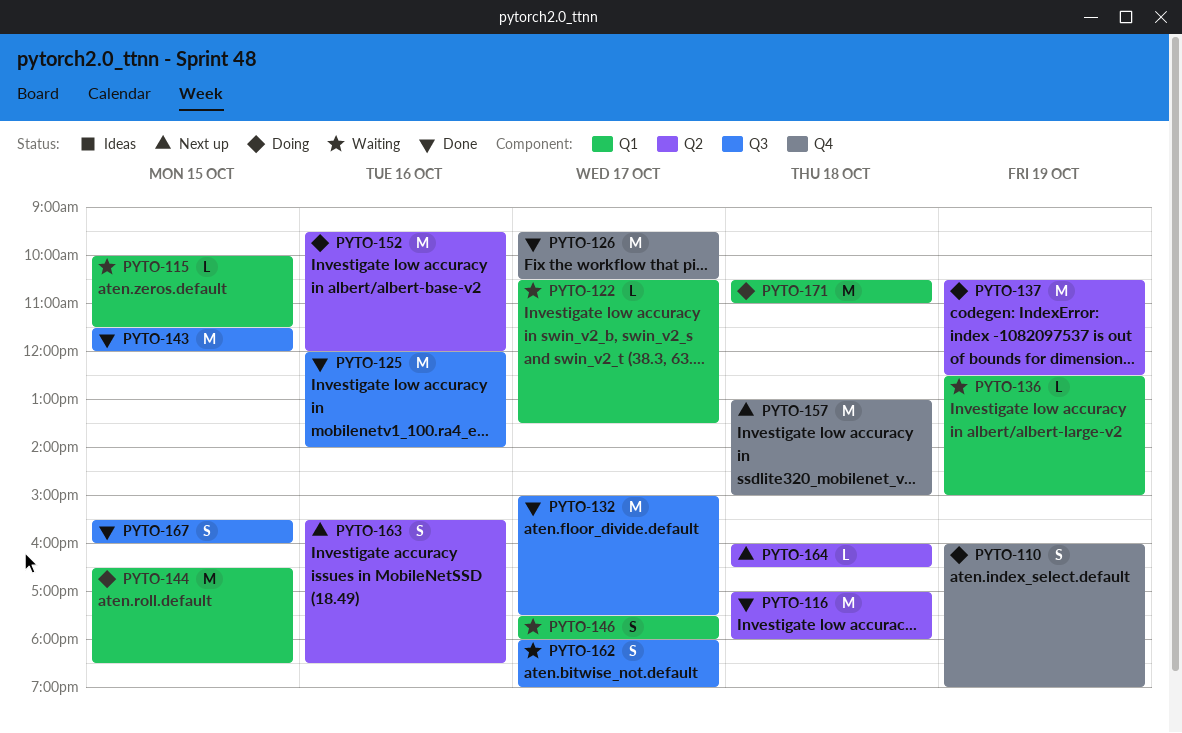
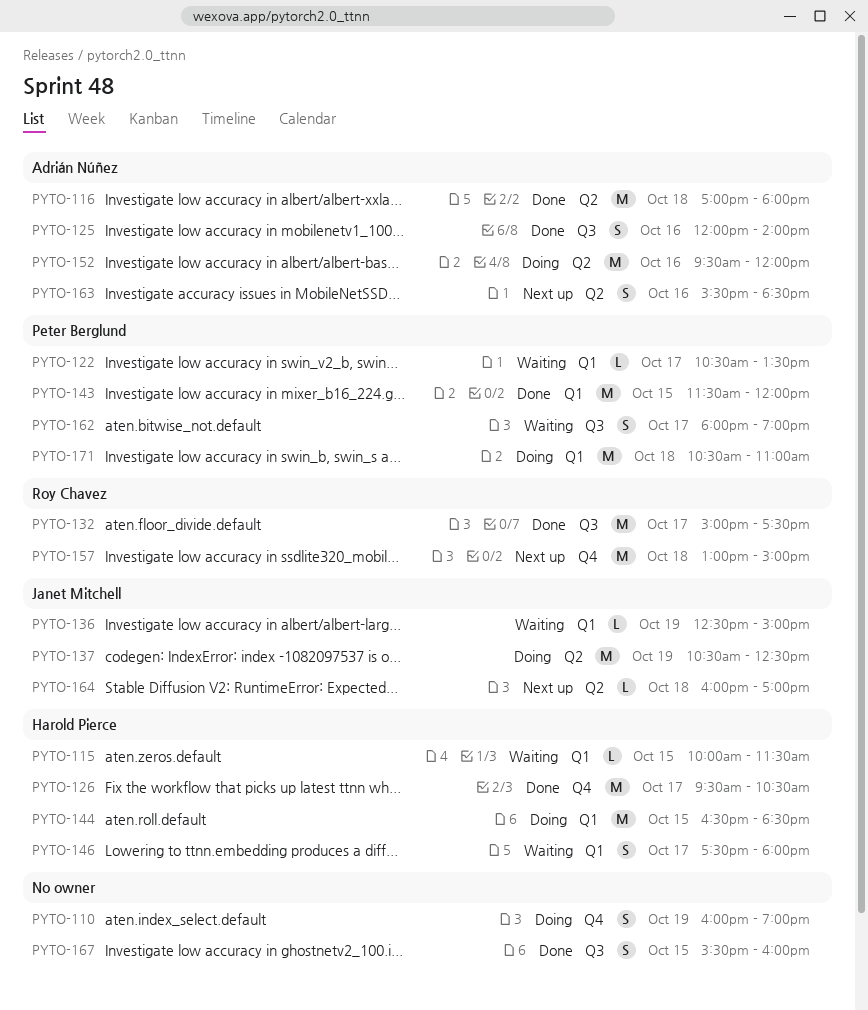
PYTO-125, estimate: M -> S
PYTO-143, label: Q3 -> Q1
PYTO-164, ends: 16:30 -> 17:00

